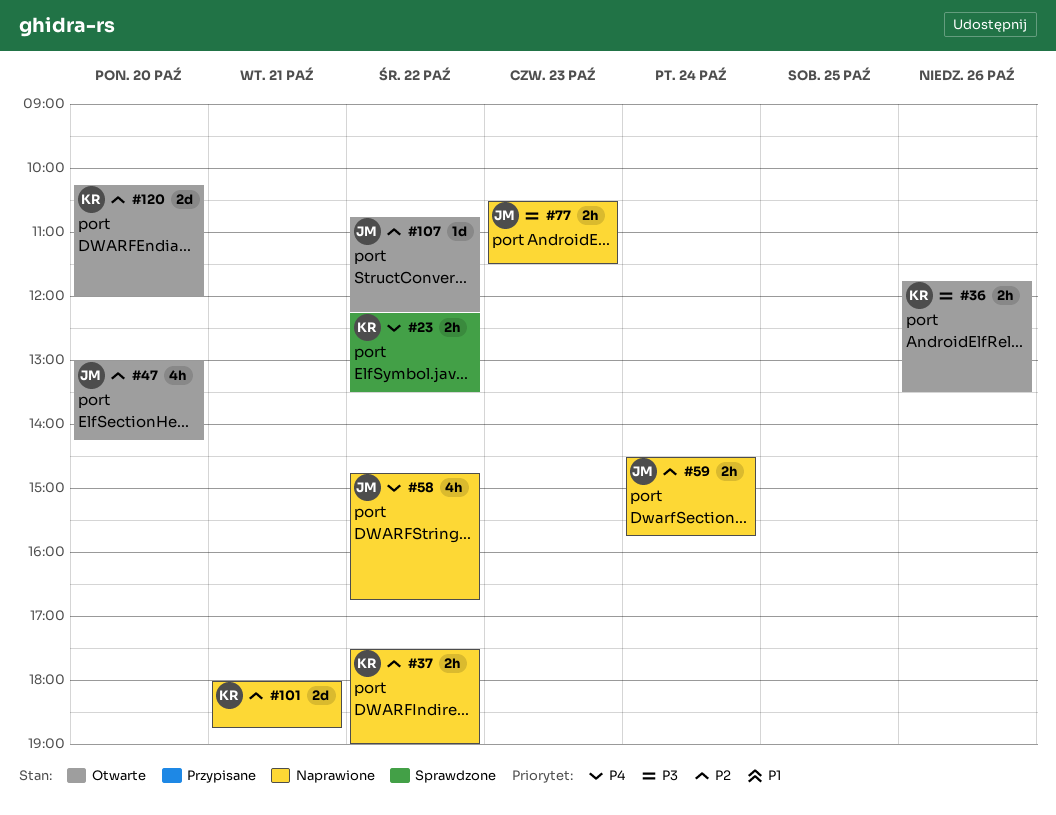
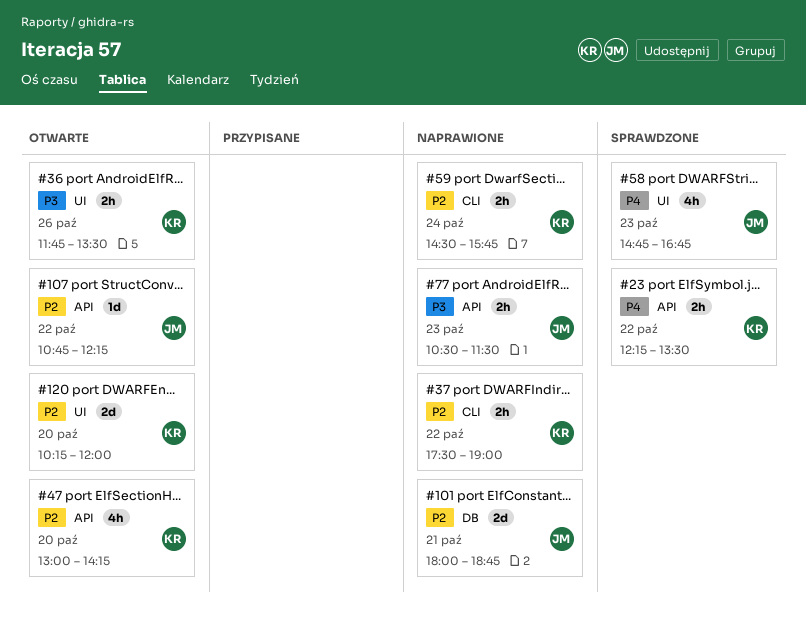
#47, owner: JM -> KR
#58, status: Naprawione -> Sprawdzone
#58, day: Oct 22 -> Oct 23
#59, owner: JM -> KR
#101, owner: KR -> JM

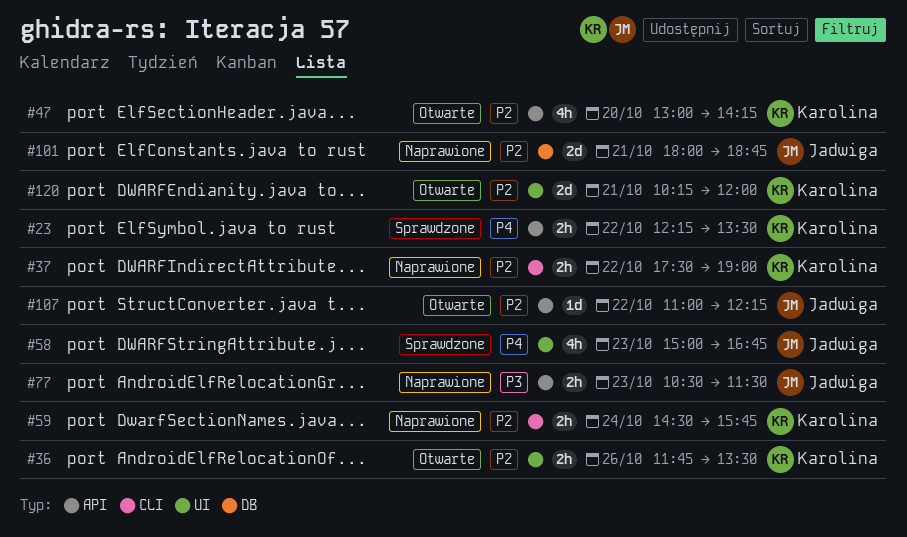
#36, priority: P3 -> P2
#58, begins: 14:45 -> 15:00
#107, begins: 10:45 -> 11:00
#120, day: Oct 20 -> Oct 21

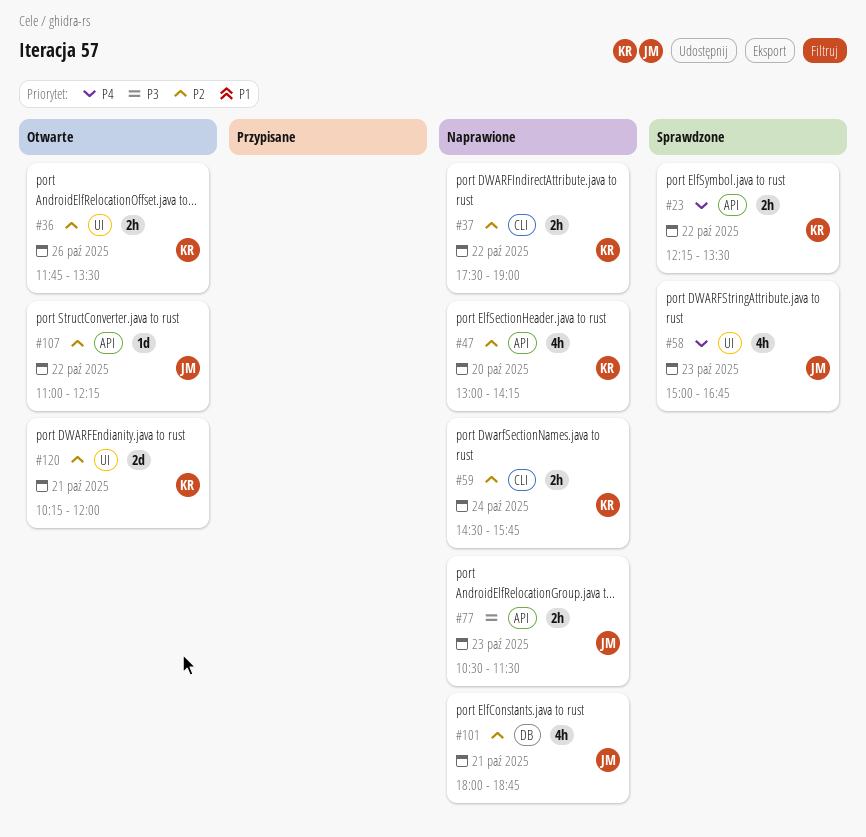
#47, status: Otwarte -> Naprawione
#101, estimate: 2d -> 4h

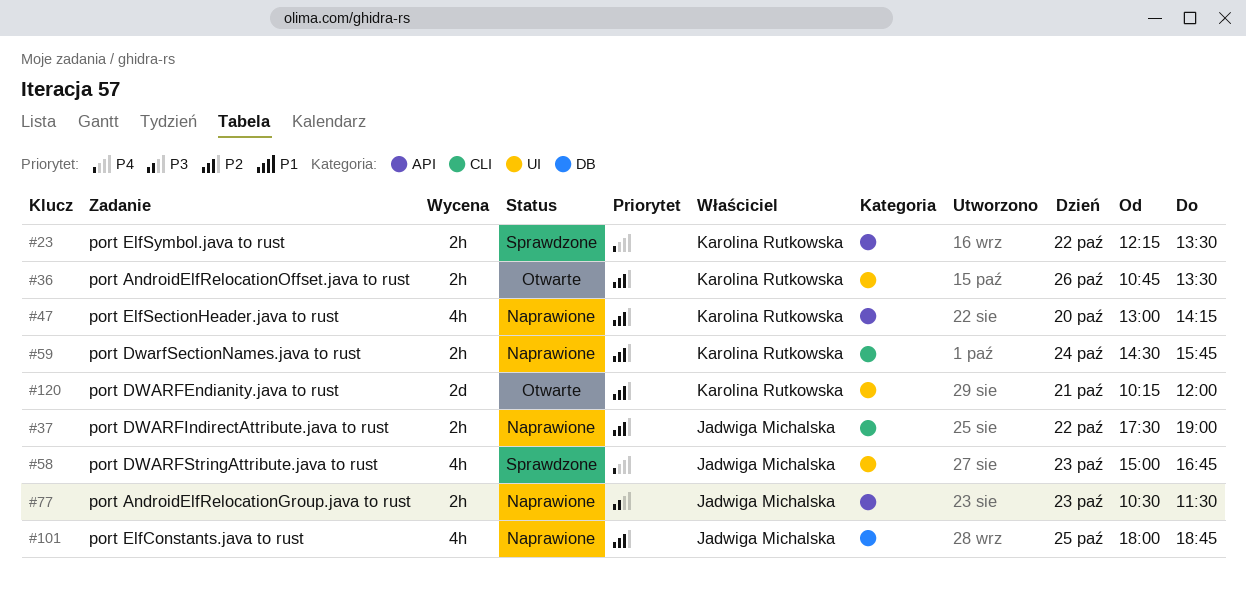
#36, begins: 11:45 -> 10:45
#37, owner: Karolina Rutkowska -> Jadwiga Michalska
#101, day: Oct 21 -> Oct 25
#107: present -> none

